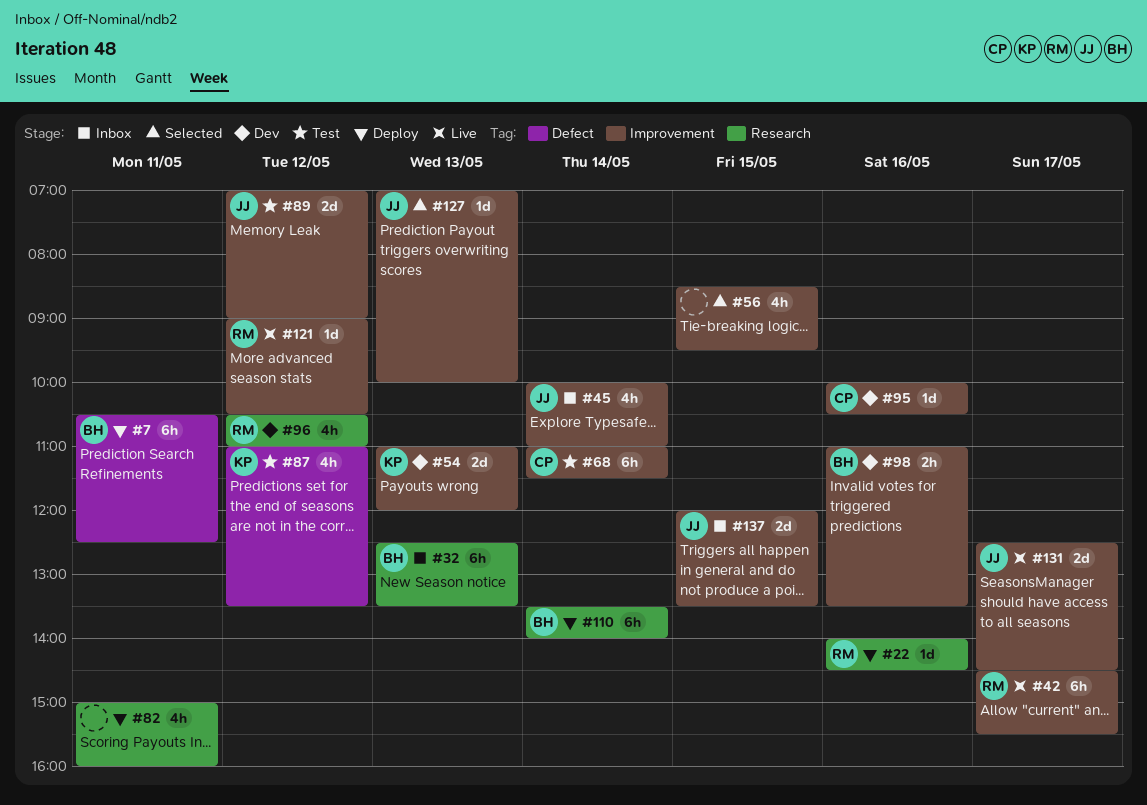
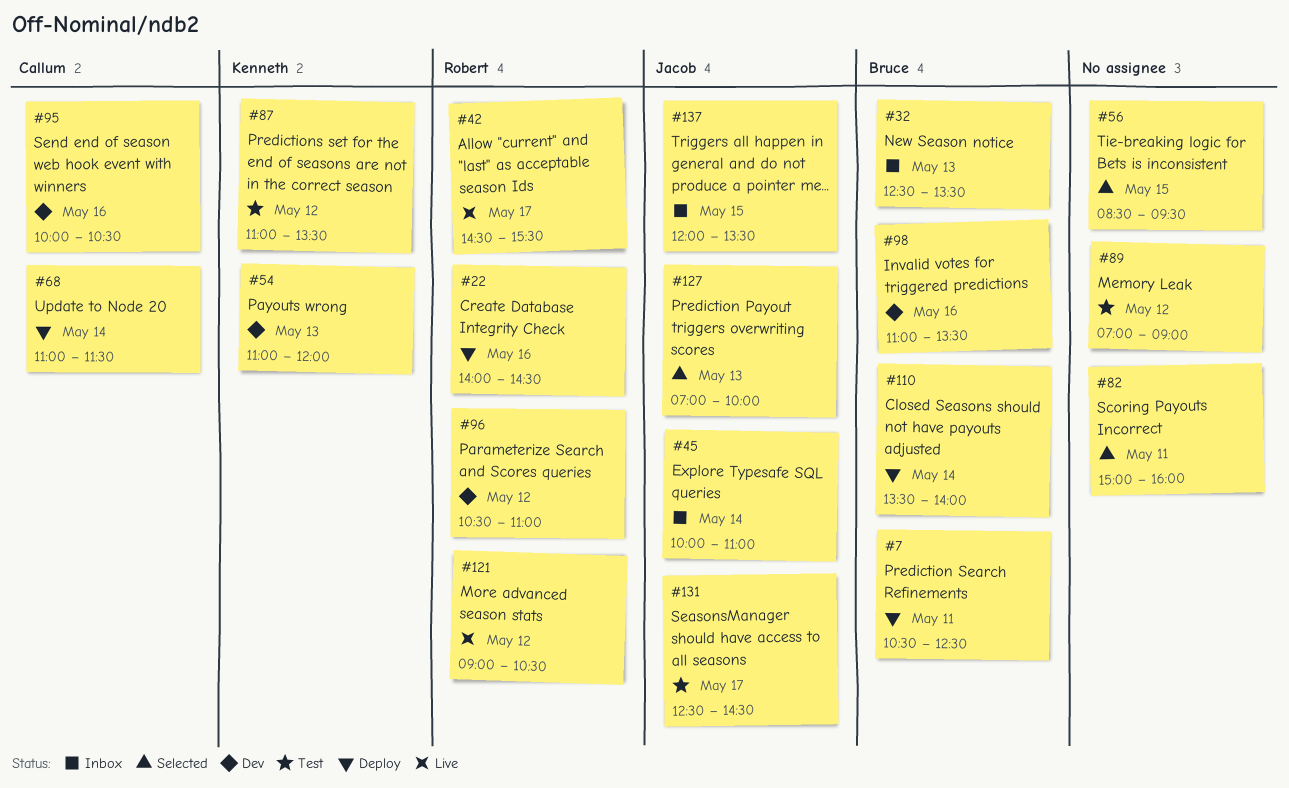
#68, status: Test -> Deploy
#82, status: Deploy -> Selected
#89, owner: Jacob -> none
#131, status: Live -> Test

